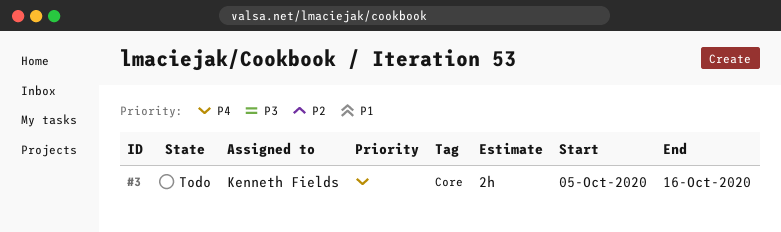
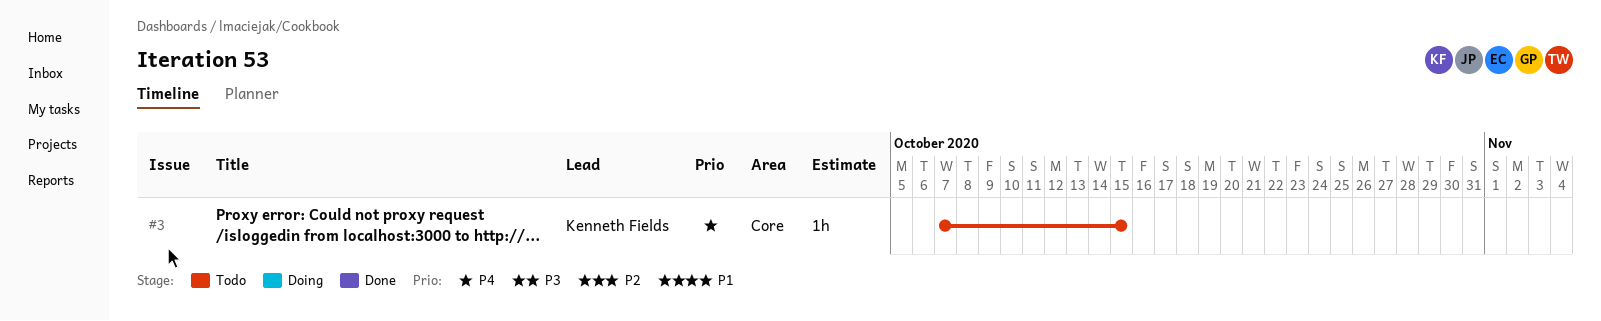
#3, estimate: 2h -> 1h
#3, start: Oct 5 -> Oct 7
#3, due: Oct 16 -> Oct 15

